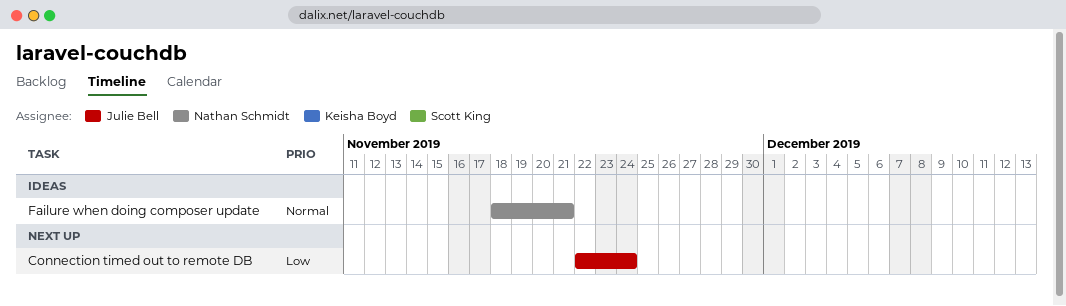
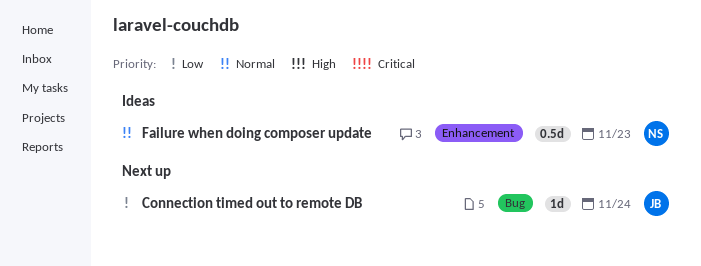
Failure when doing composer update, due: Nov 21 -> Nov 23

